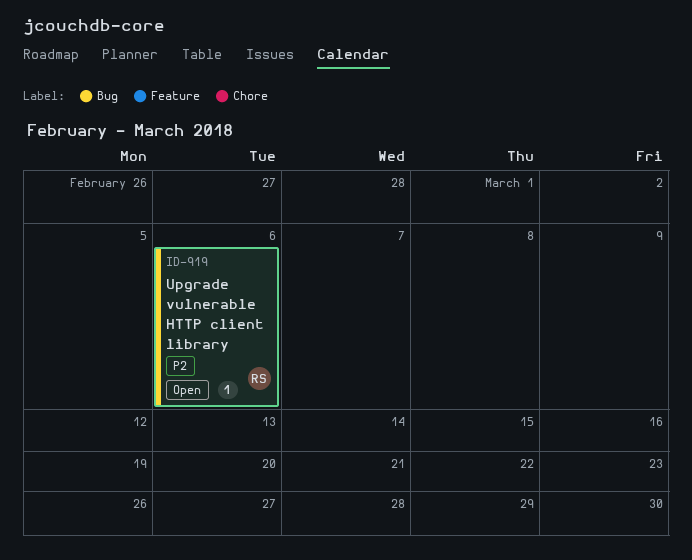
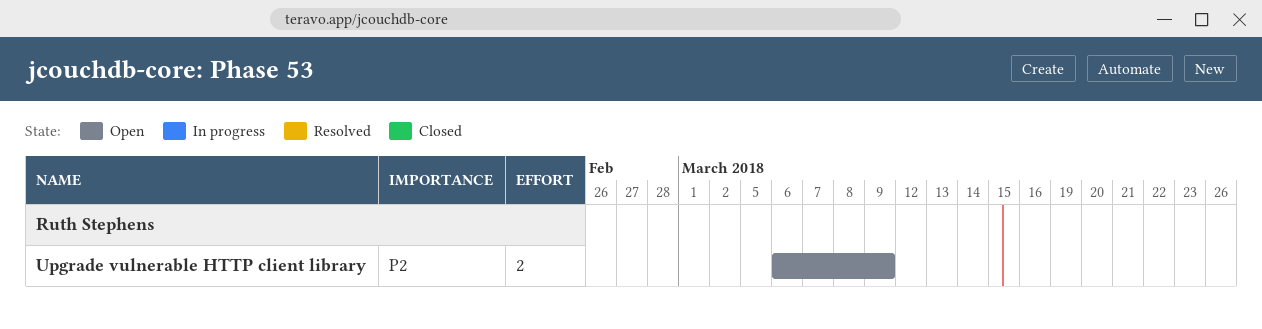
Upgrade vulnerable HTTP client library, estimate: 1 -> 2
Upgrade vulnerable HTTP client library, due: Mar 6 -> Mar 9

